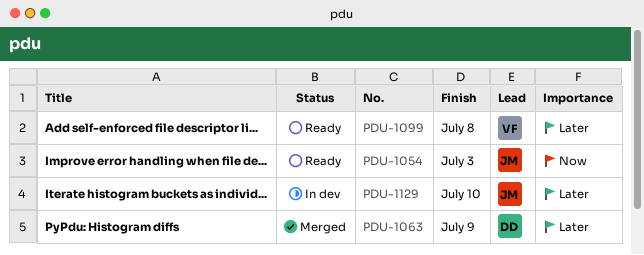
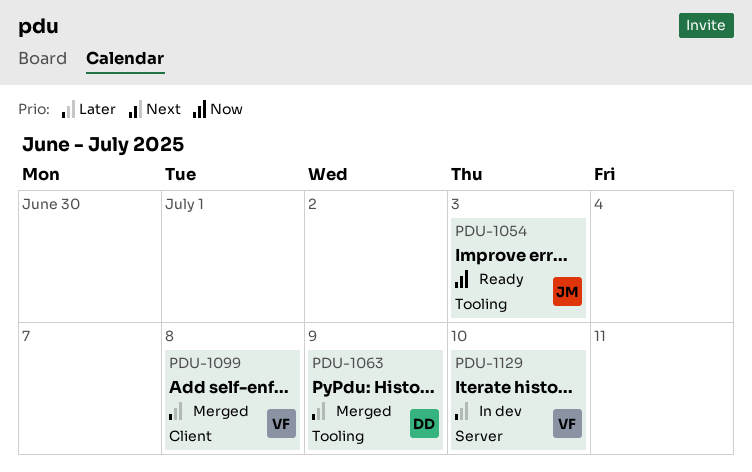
PDU-1099, status: Ready -> Merged
PDU-1129, owner: JM -> VF

